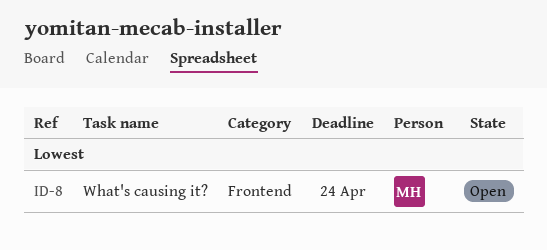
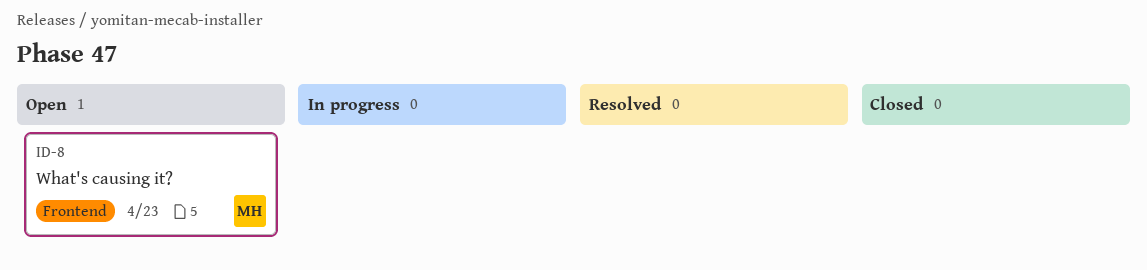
ID-8, due: Apr 24 -> Apr 23

